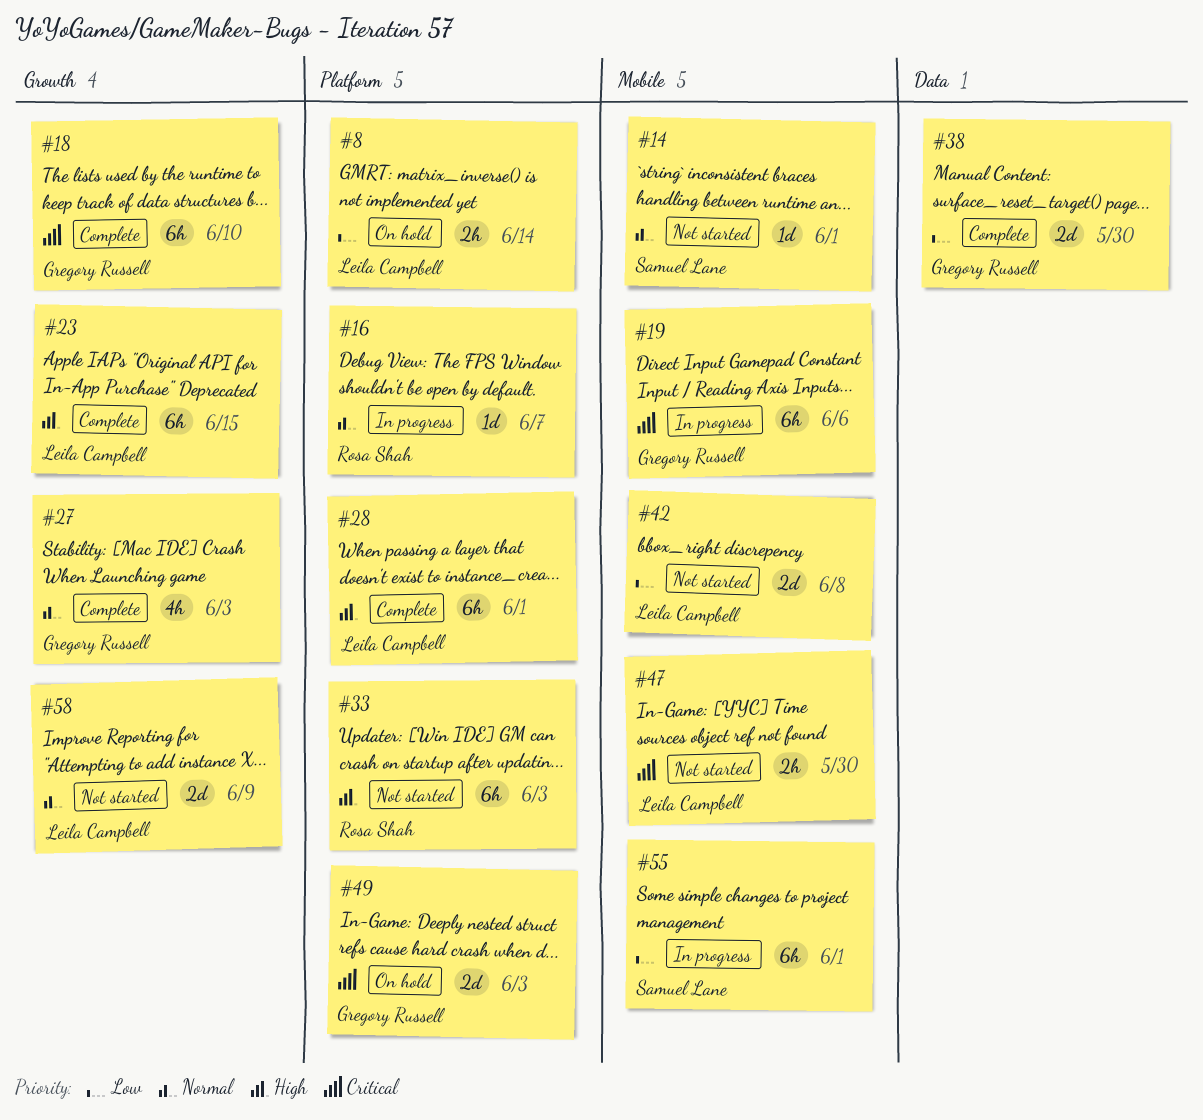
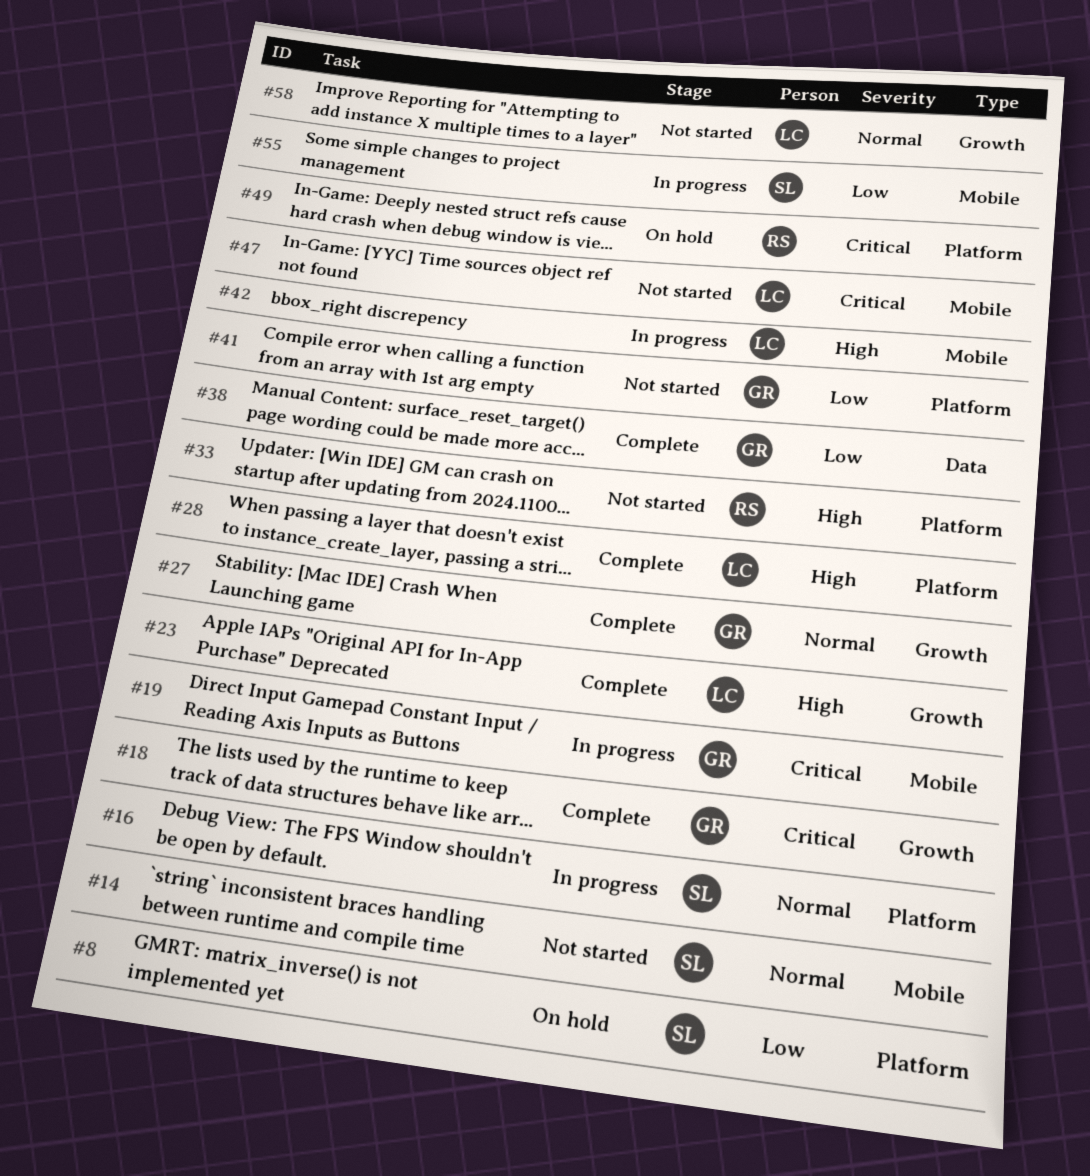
#8, owner: Leila Campbell -> Samuel Lane
#16, owner: Rosa Shah -> Samuel Lane
#41: none -> present
#42, status: Not started -> In progress
#42, priority: Low -> High
#49, owner: Gregory Russell -> Rosa Shah

